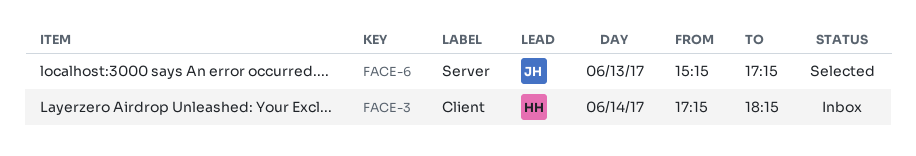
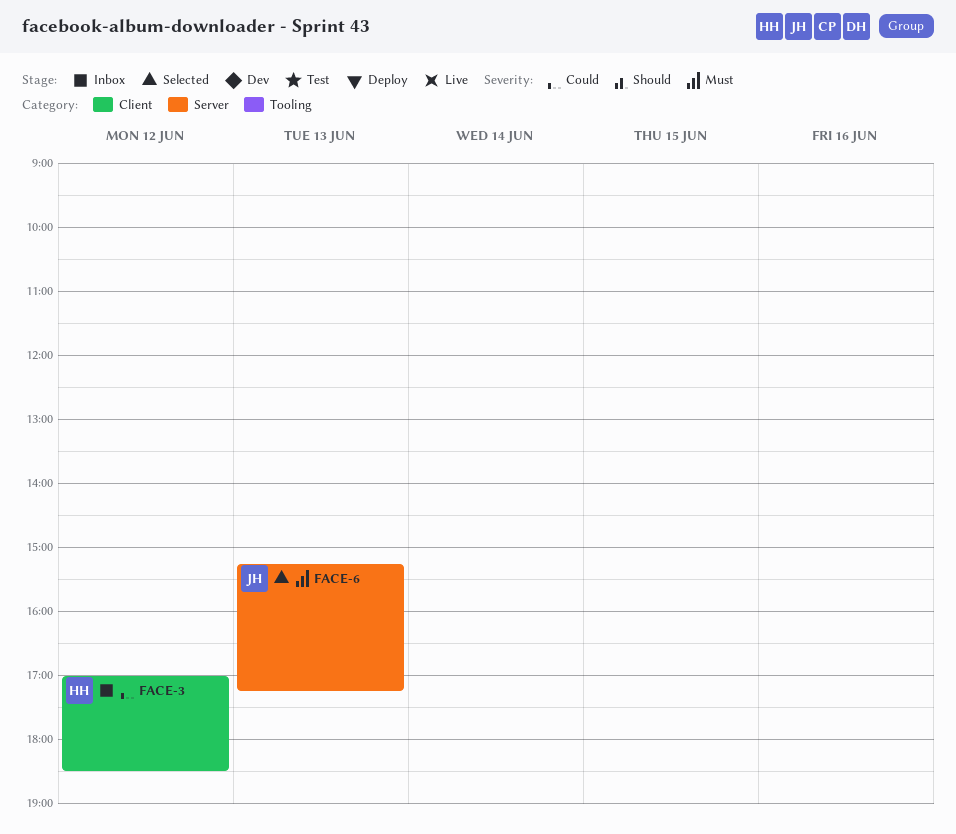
FACE-3, day: Jun 14 -> Jun 12
FACE-3, begins: 17:15 -> 17:00
FACE-3, ends: 18:15 -> 18:30

